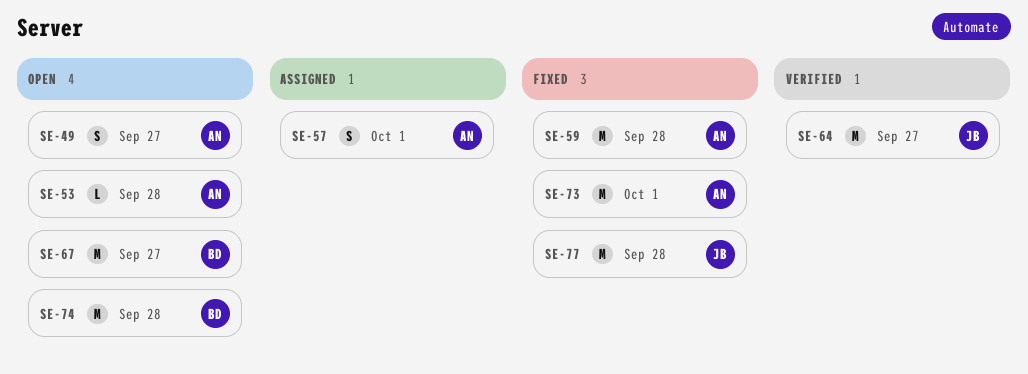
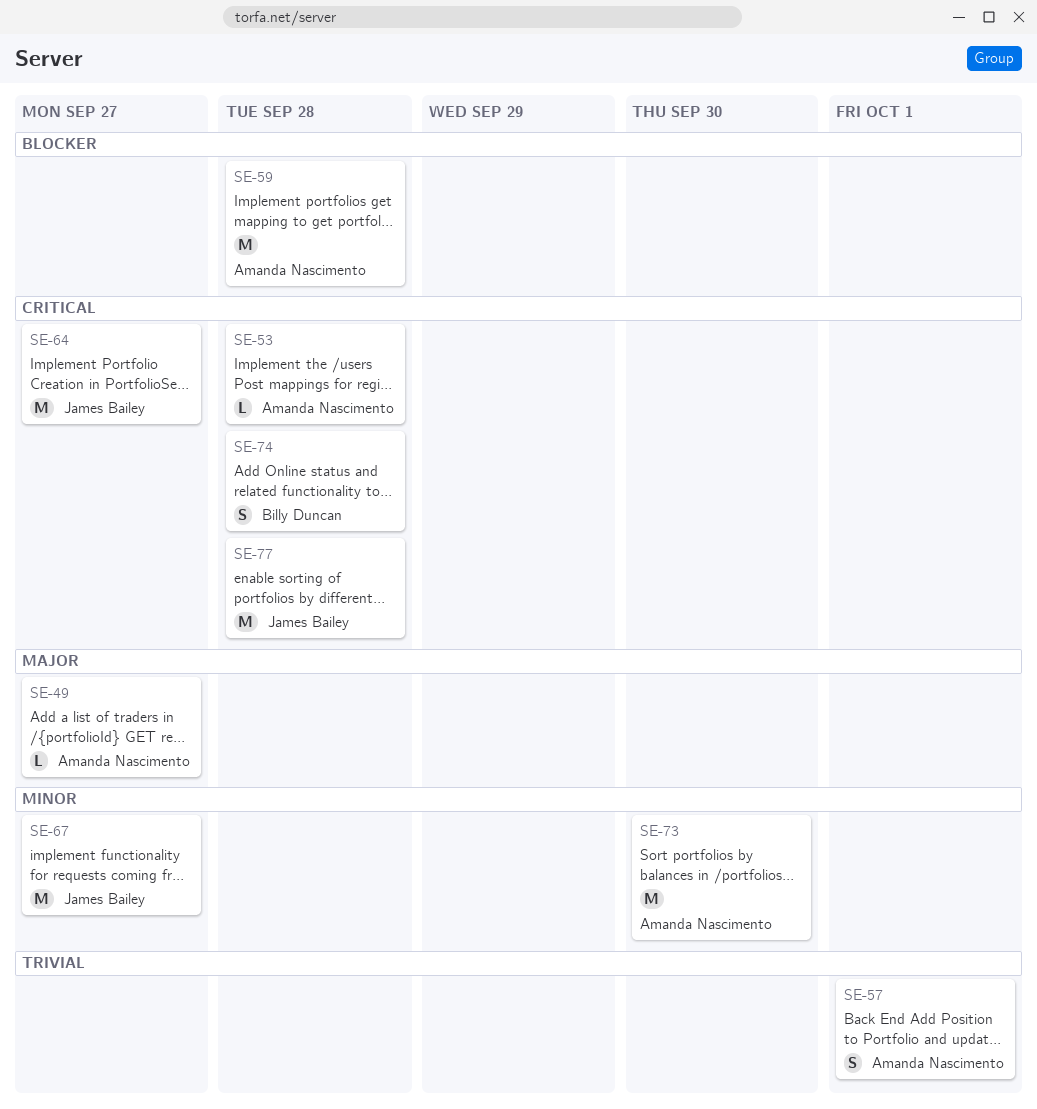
SE-49, estimate: S -> L
SE-67, owner: Billy Duncan -> James Bailey
SE-73, due: Oct 1 -> Sep 30
SE-74, estimate: M -> S

